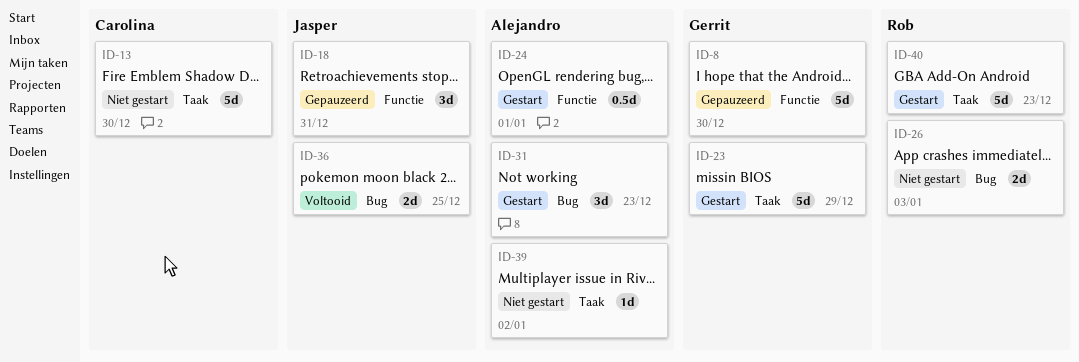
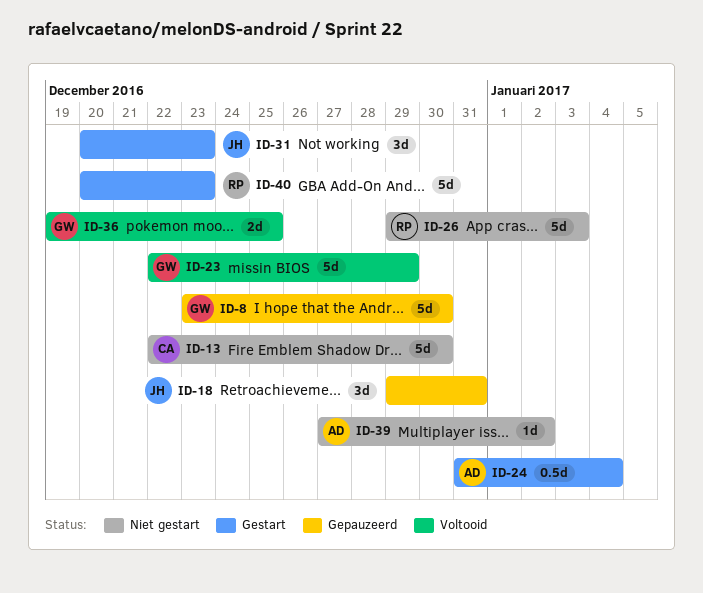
ID-23, status: Gestart -> Voltooid
ID-24, due: Jan 1 -> Jan 4
ID-26, estimate: 2d -> 5d
ID-31, owner: Alejandro -> Jasper
ID-36, owner: Jasper -> Gerrit

